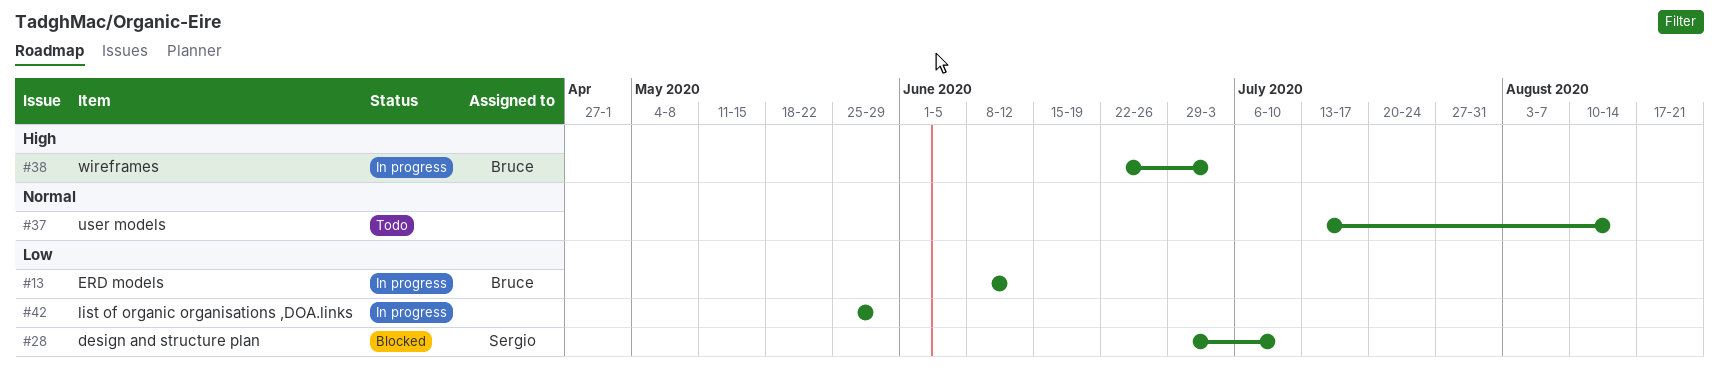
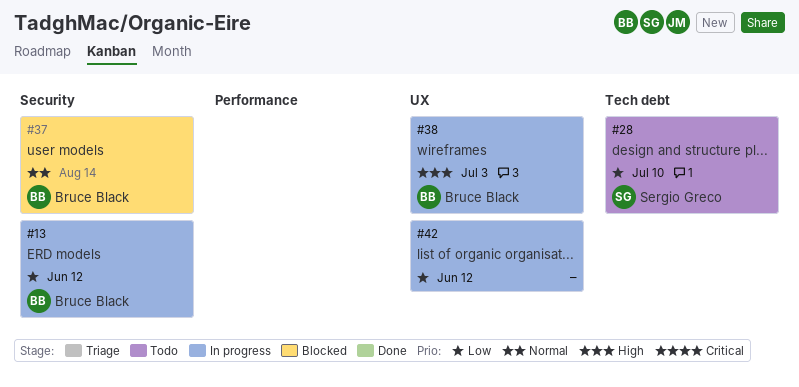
#28, status: Blocked -> Todo
#37, status: Todo -> Blocked
#37, owner: none -> Bruce Black
#42, due: May 29 -> Jun 12

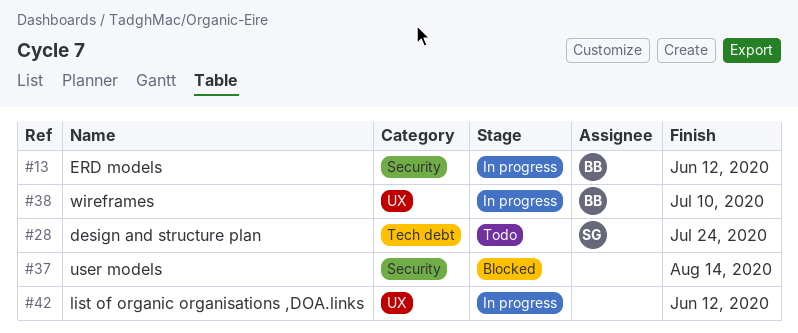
#28, due: Jul 10 -> Jul 24
#37, owner: Bruce Black -> none
#38, due: Jul 3 -> Jul 10

